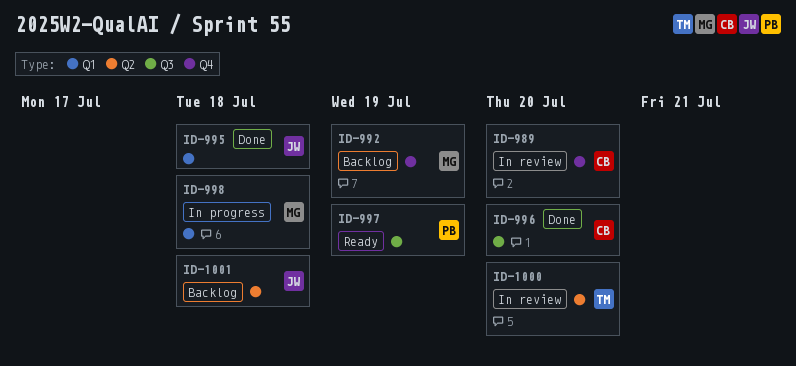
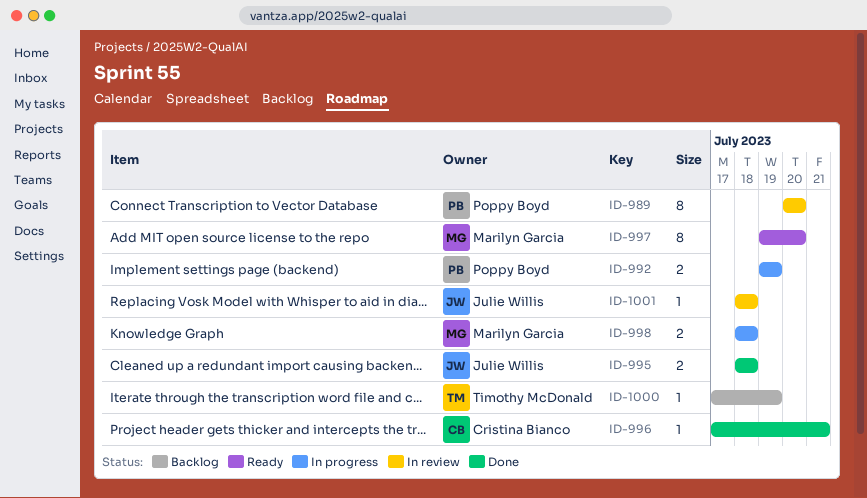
ID-989, owner: Cristina Bianco -> Poppy Boyd
ID-992, status: Backlog -> In progress
ID-992, owner: Marilyn Garcia -> Poppy Boyd
ID-996, due: Jul 20 -> Jul 21
ID-997, owner: Poppy Boyd -> Marilyn Garcia
ID-997, due: Jul 19 -> Jul 20
ID-1000, status: In review -> Backlog
ID-1000, due: Jul 20 -> Jul 19
ID-1001, status: Backlog -> In review

